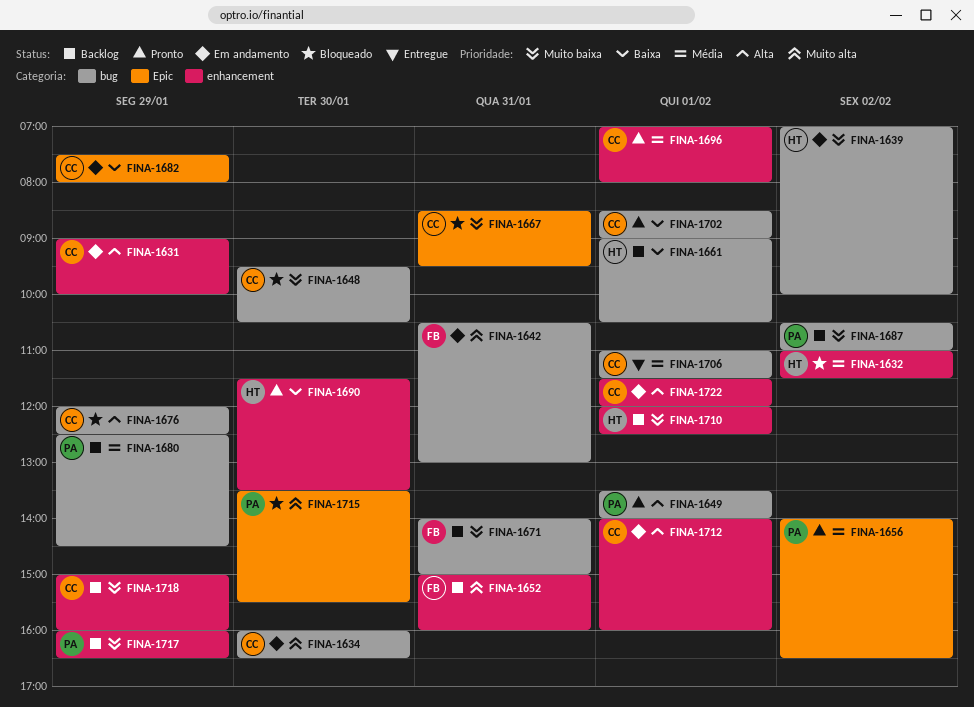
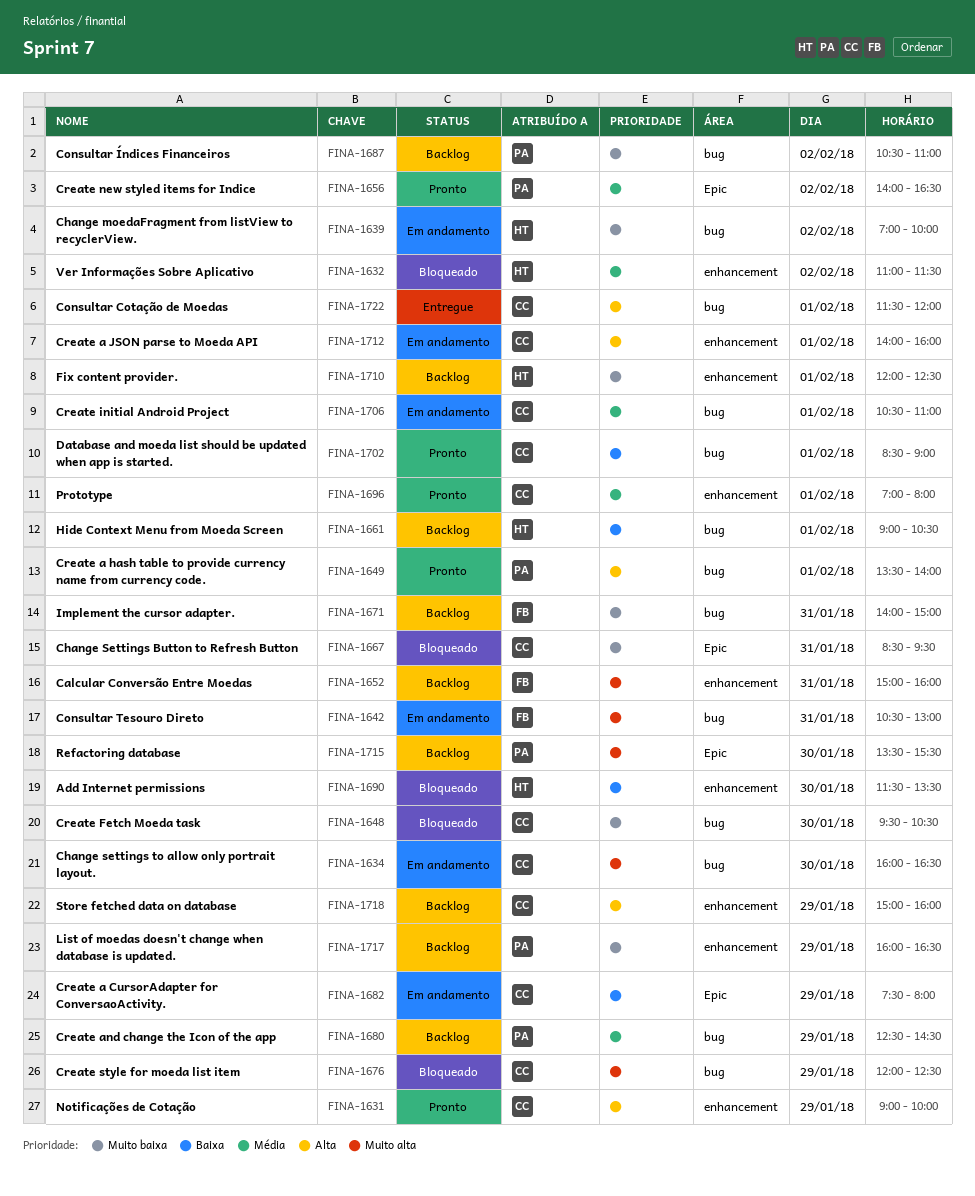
FINA-1631, status: Em andamento -> Pronto
FINA-1676, priority: Alta -> Muito alta
FINA-1690, status: Pronto -> Bloqueado
FINA-1706, status: Entregue -> Em andamento
FINA-1706, begins: 11:00 -> 10:30
FINA-1706, ends: 11:30 -> 11:00
FINA-1715, status: Bloqueado -> Backlog
FINA-1718, priority: Muito baixa -> Alta
FINA-1722, status: Em andamento -> Entregue
FINA-1722, label: enhancement -> bug

